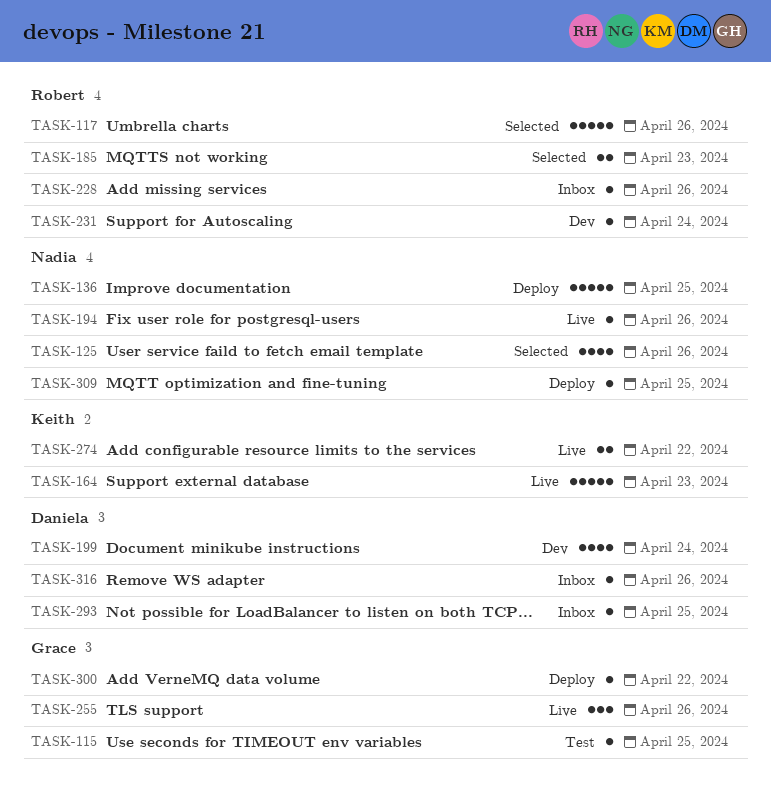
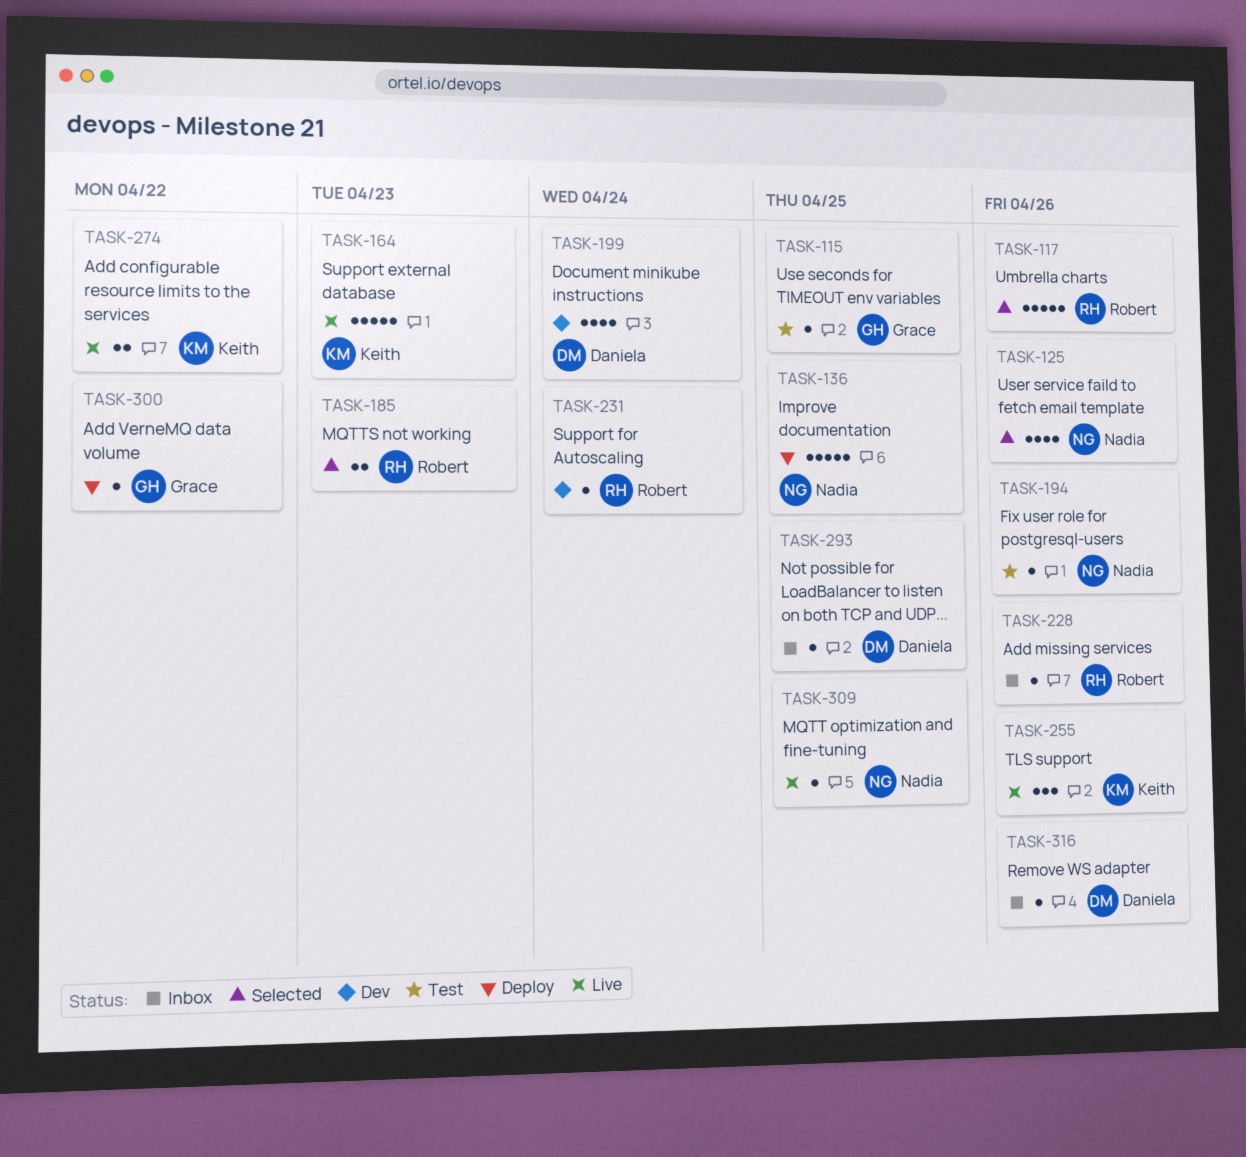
TASK-194, status: Live -> Test
TASK-255, owner: Grace -> Keith
TASK-309, status: Deploy -> Live

